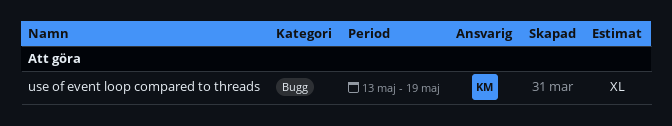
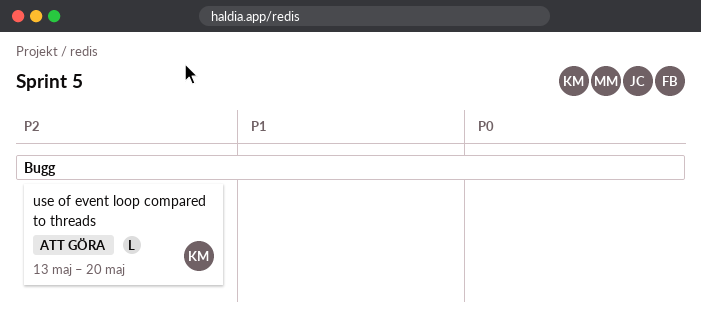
use of event loop compared to threads, estimate: XL -> L
use of event loop compared to threads, due: May 19 -> May 20

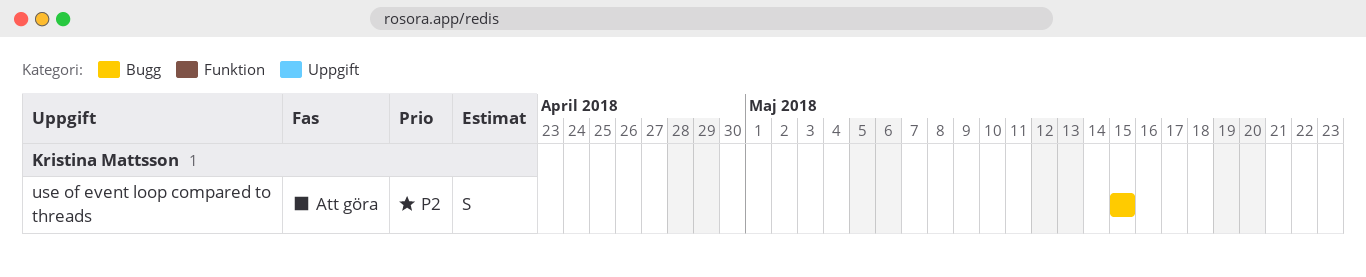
use of event loop compared to threads, estimate: L -> S
use of event loop compared to threads, start: May 13 -> May 15
use of event loop compared to threads, due: May 20 -> May 15

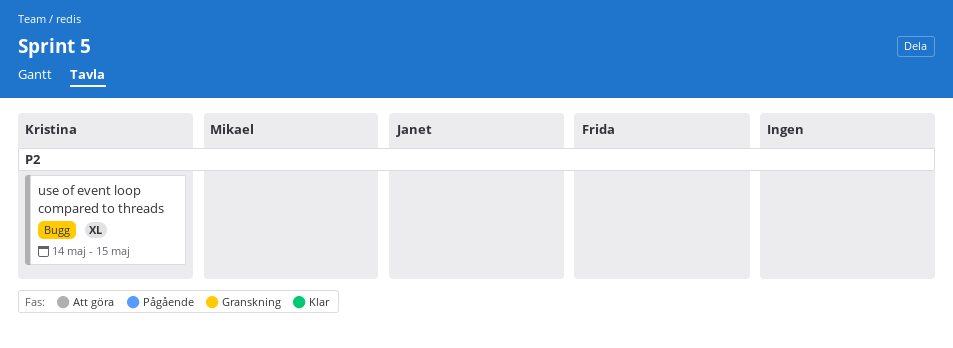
use of event loop compared to threads, estimate: S -> XL
use of event loop compared to threads, start: May 15 -> May 14

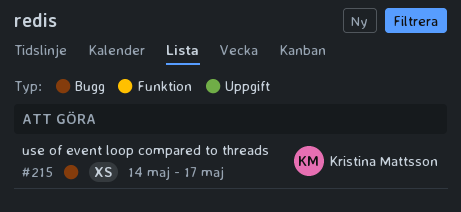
use of event loop compared to threads, estimate: XL -> XS
use of event loop compared to threads, due: May 15 -> May 17

